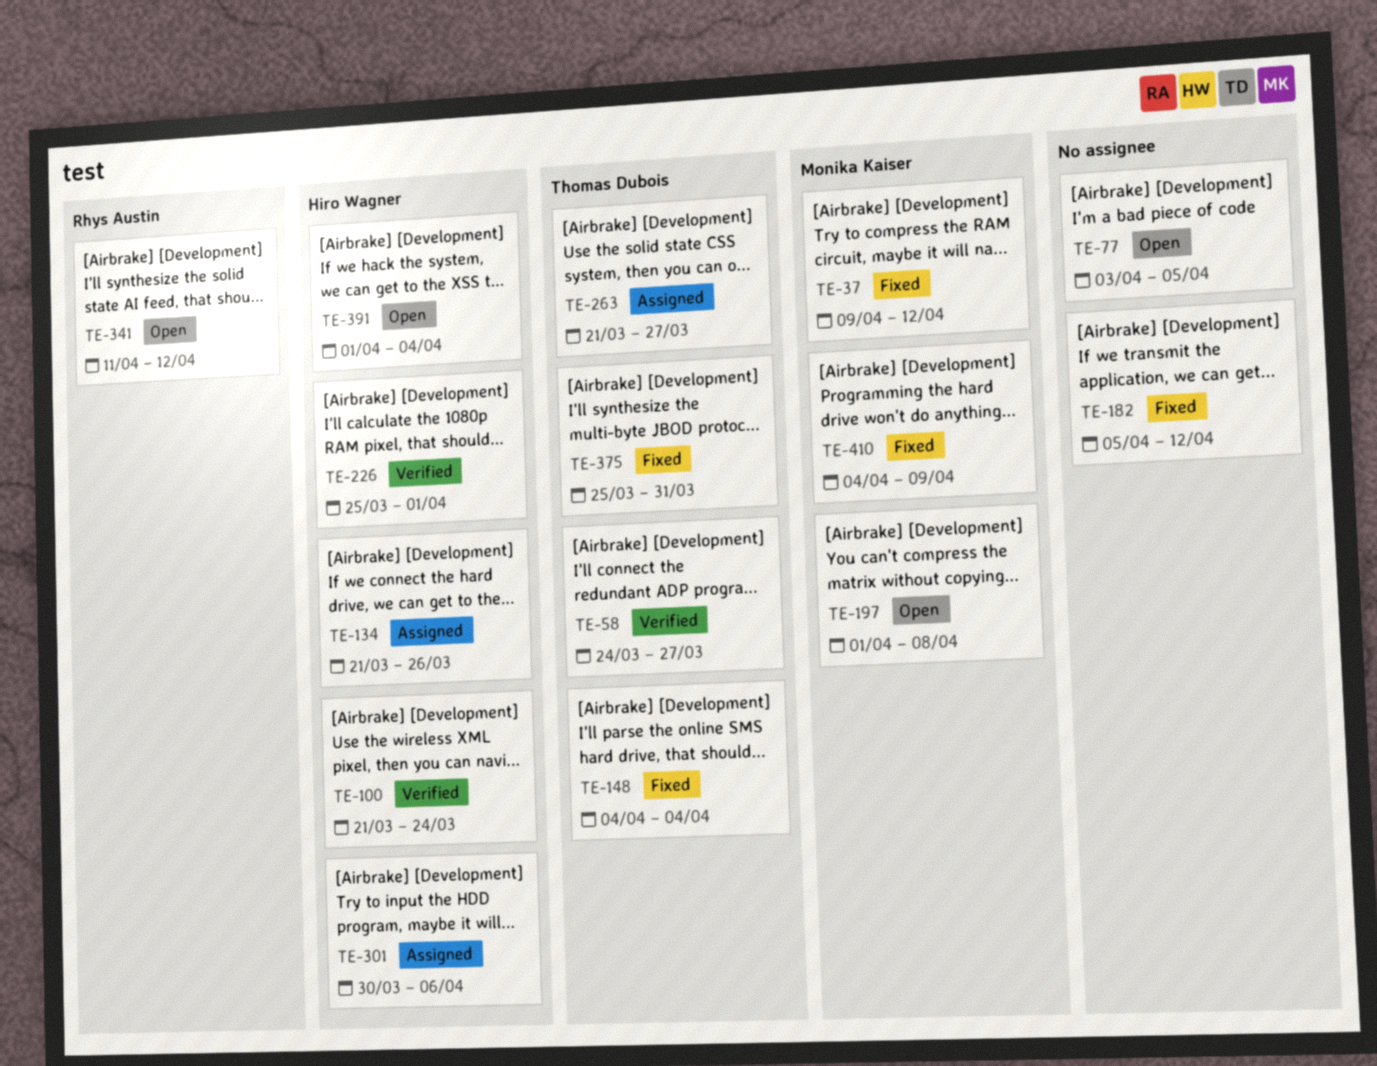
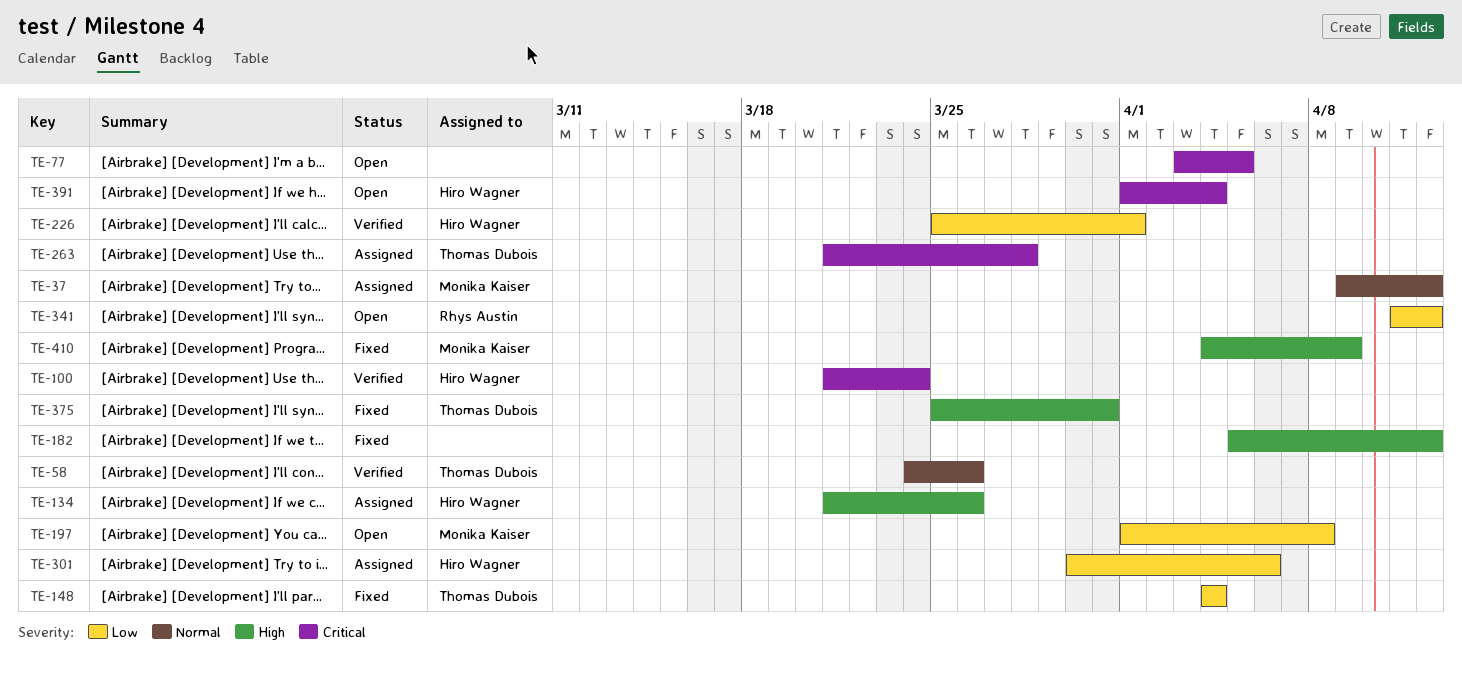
TE-37, status: Fixed -> Assigned
TE-58, due: Mar 27 -> Mar 26
TE-263, due: Mar 27 -> Mar 28

